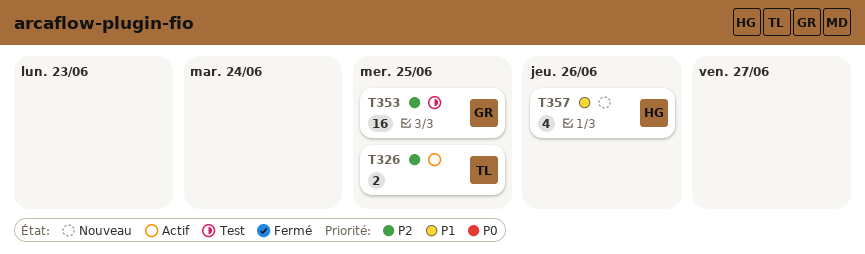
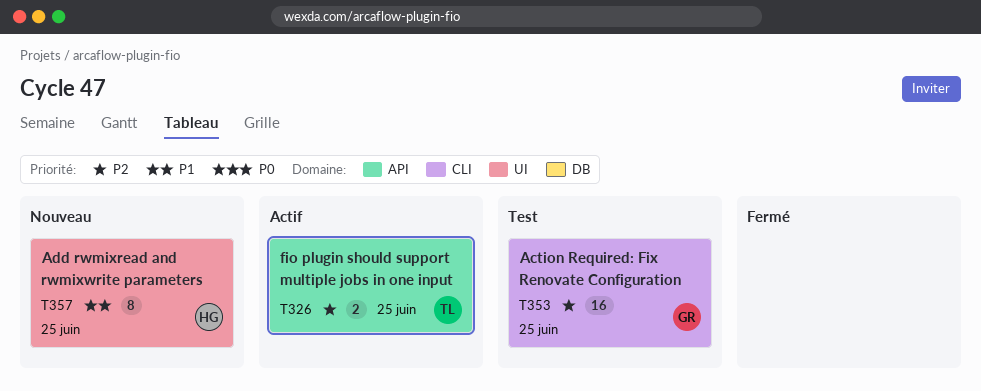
T357, estimate: 4 -> 8
T357, due: Jun 26 -> Jun 25

